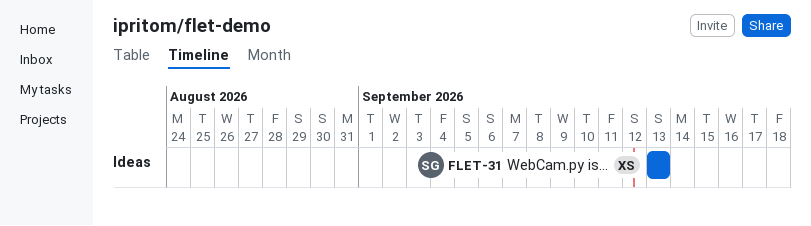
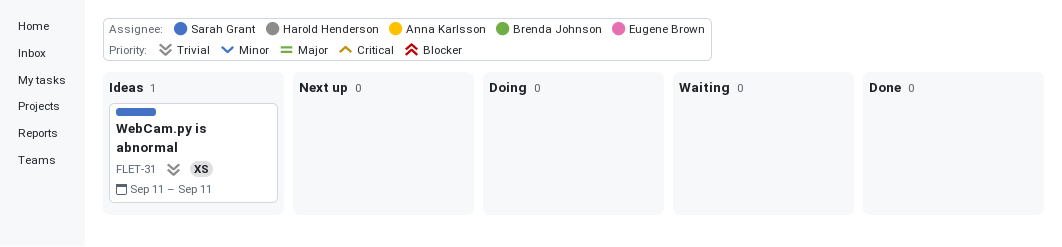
FLET-31, start: Sep 13 -> Sep 11
FLET-31, due: Sep 13 -> Sep 11

